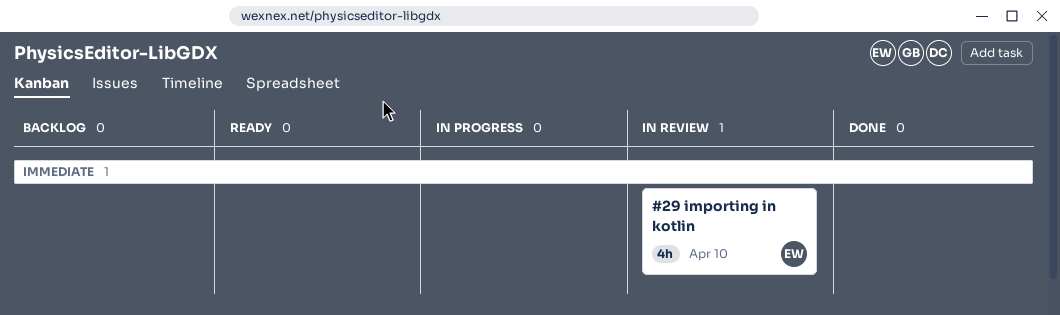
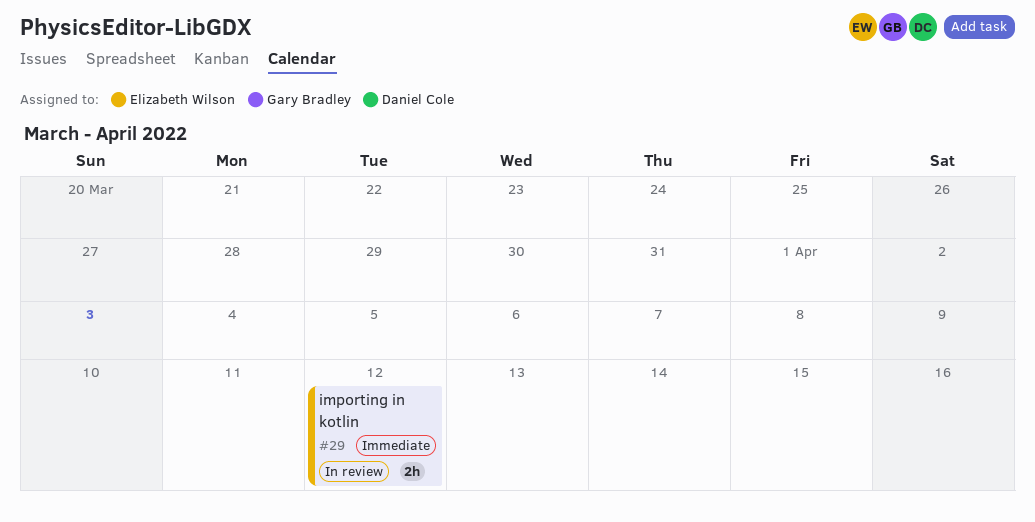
#29, estimate: 4h -> 2h
#29, due: Apr 10 -> Apr 12

